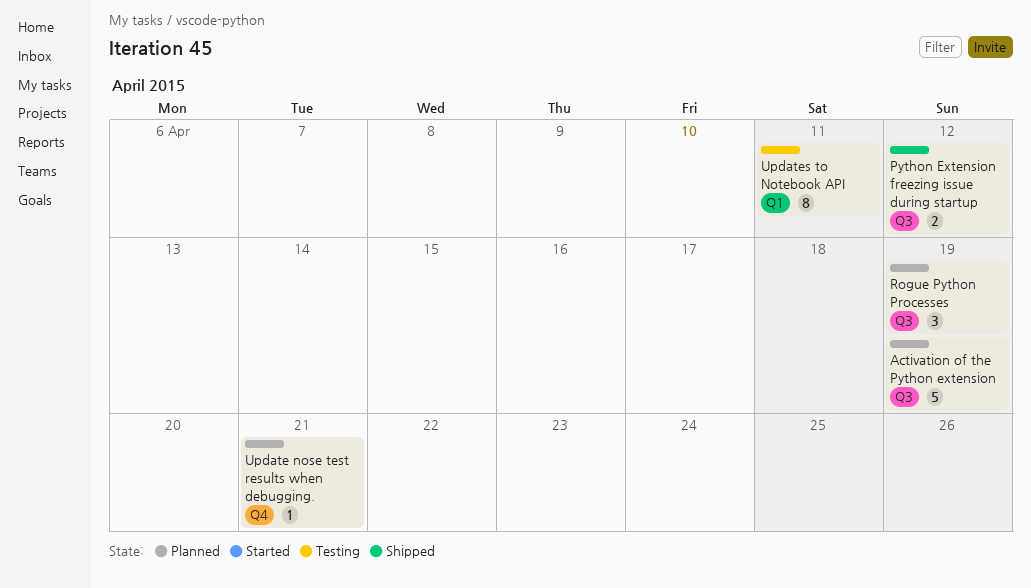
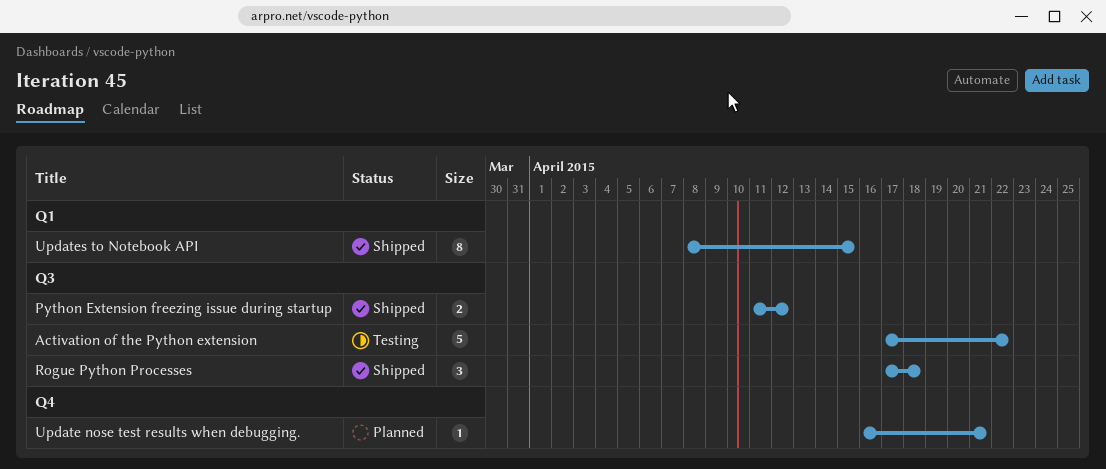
Activation of the Python extension, status: Planned -> Testing
Activation of the Python extension, due: Apr 19 -> Apr 22
Rogue Python Processes, status: Planned -> Shipped
Rogue Python Processes, due: Apr 19 -> Apr 18
Updates to Notebook API, status: Testing -> Shipped
Updates to Notebook API, due: Apr 11 -> Apr 15

